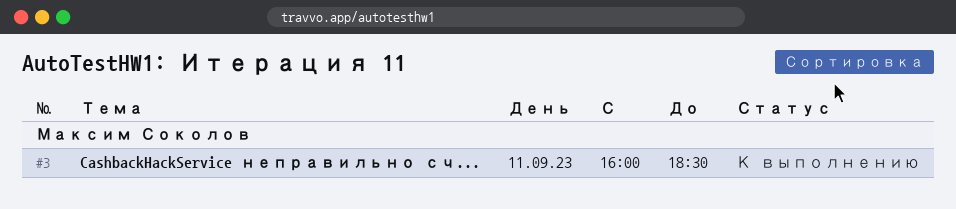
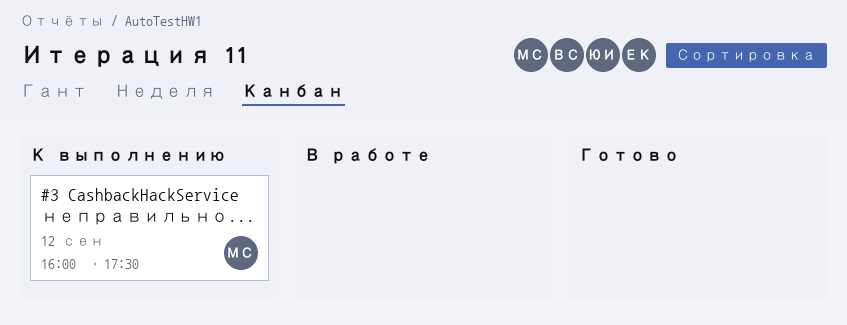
#3, day: Sep 11 -> Sep 12
#3, ends: 18:30 -> 17:30

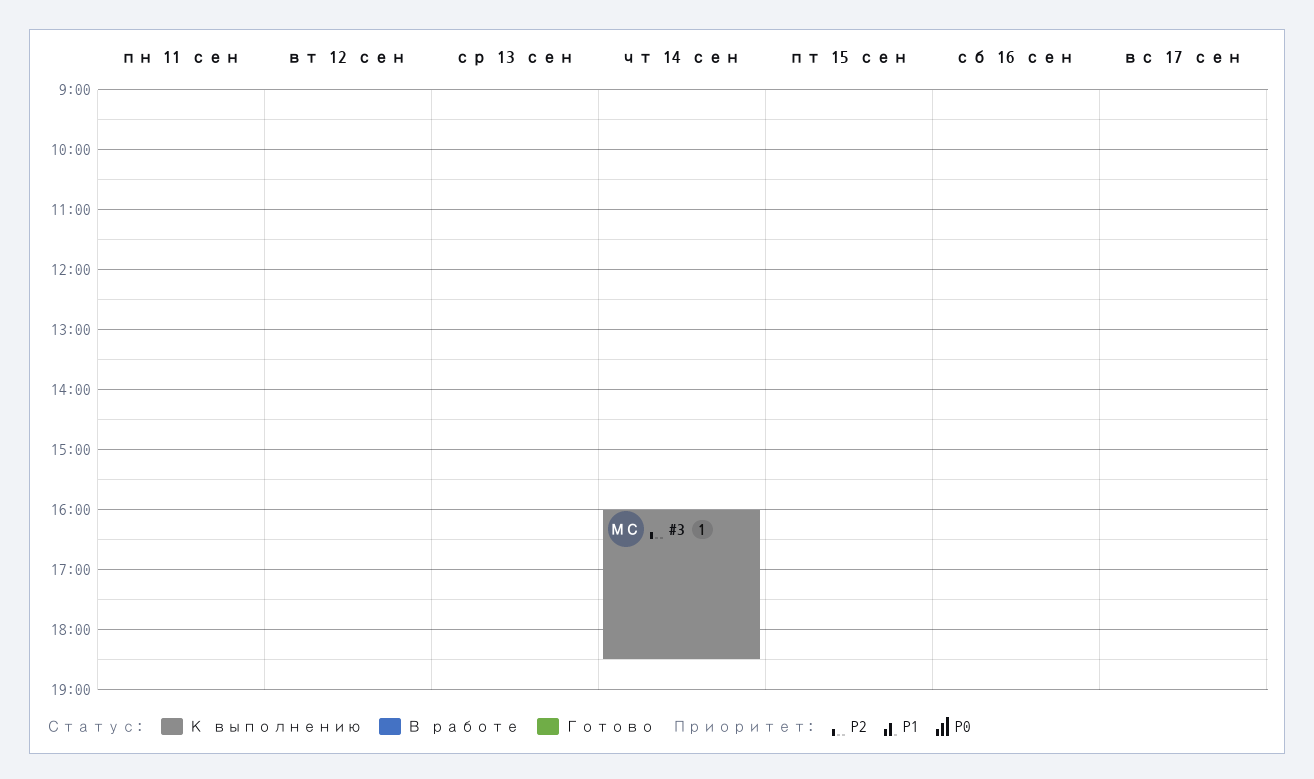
#3, day: Sep 12 -> Sep 14
#3, ends: 17:30 -> 18:30

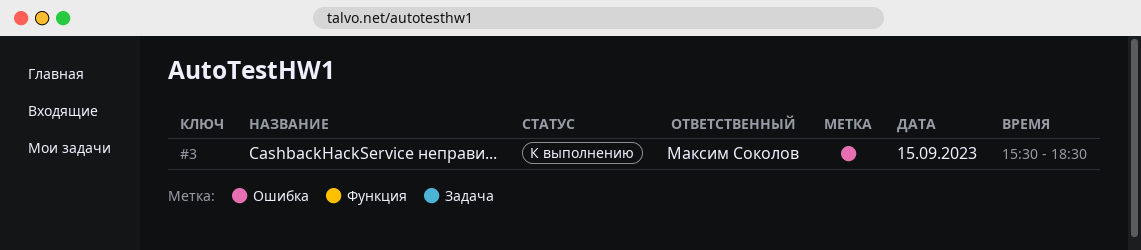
#3, day: Sep 14 -> Sep 15
#3, begins: 16:00 -> 15:30

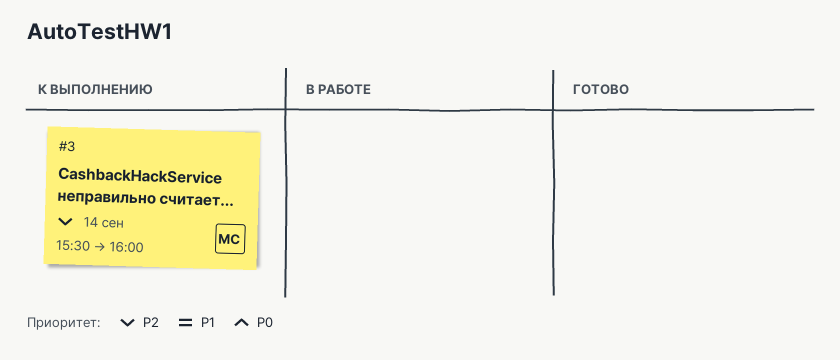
#3, day: Sep 15 -> Sep 14
#3, ends: 18:30 -> 16:00

